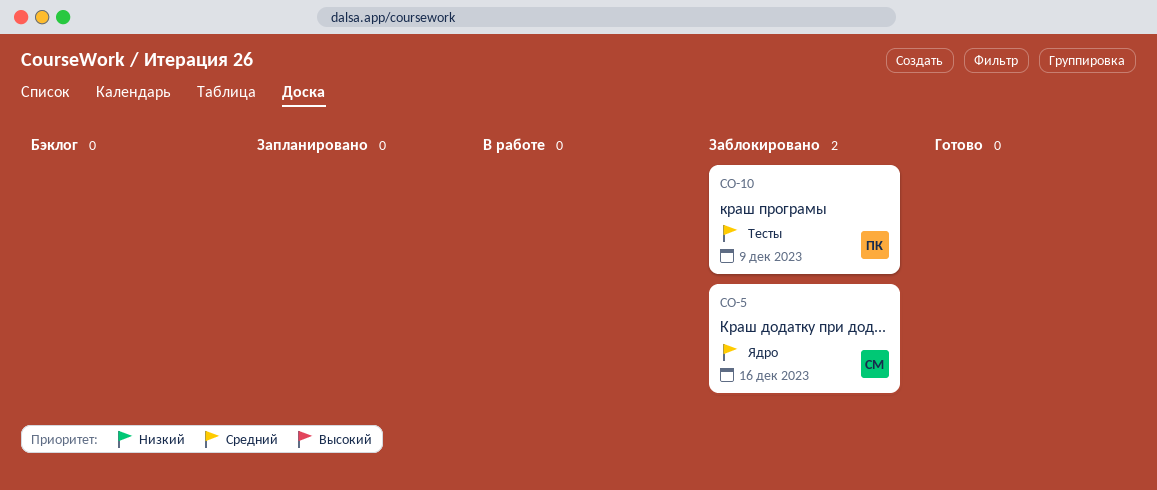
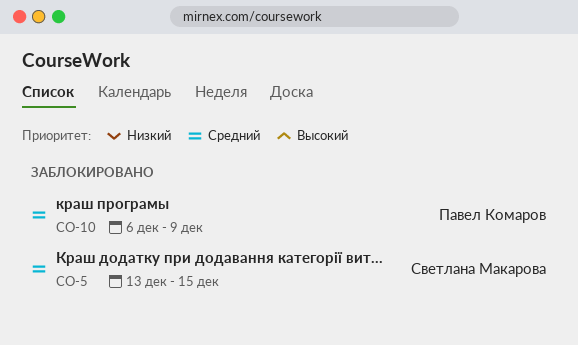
CO-5, due: Dec 16 -> Dec 15

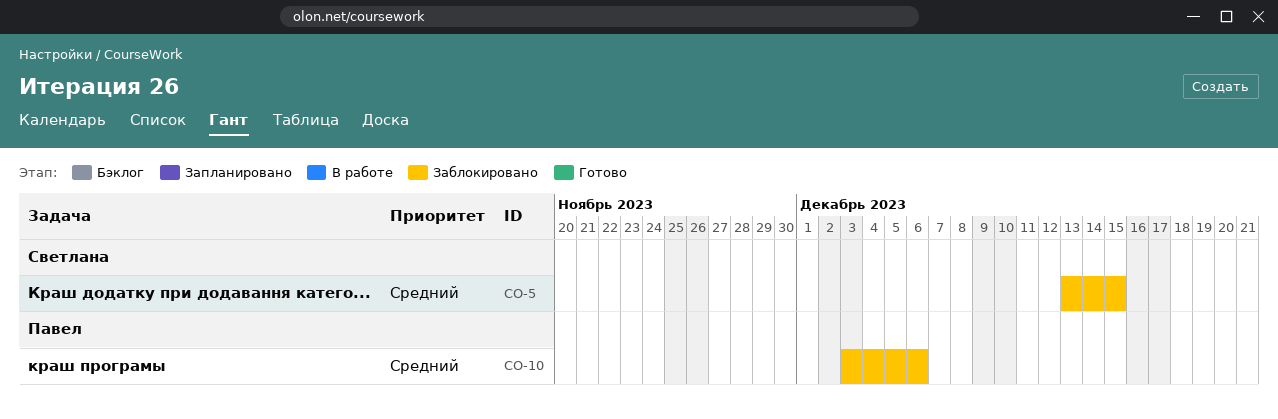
CO-10, start: Dec 6 -> Dec 3
CO-10, due: Dec 9 -> Dec 6

